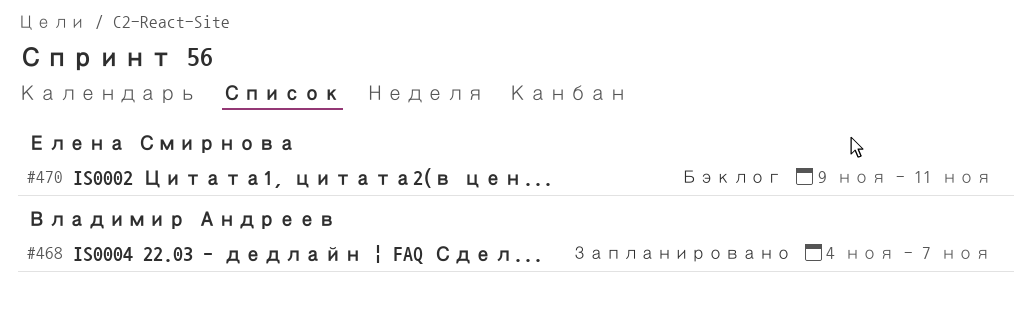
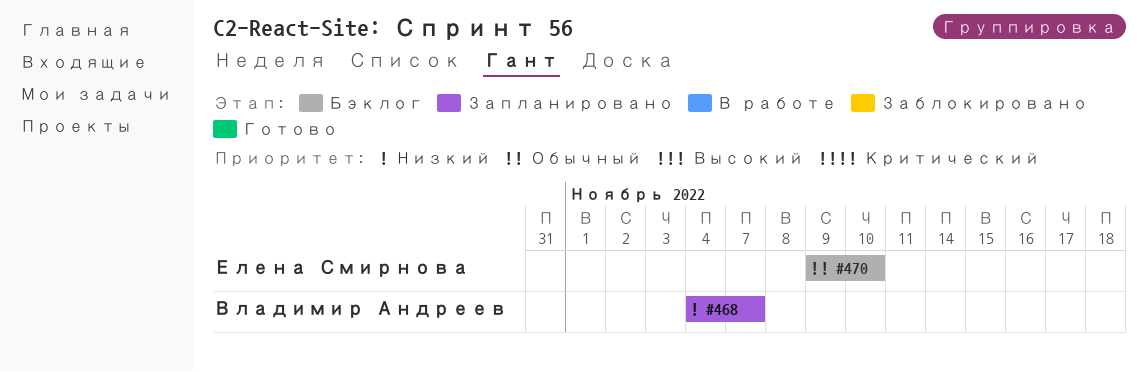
#470, due: Nov 11 -> Nov 10

